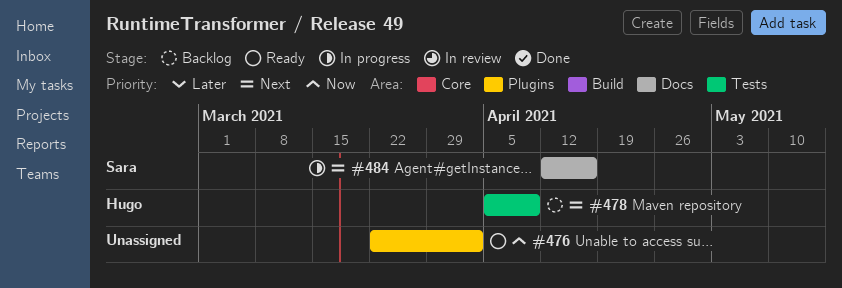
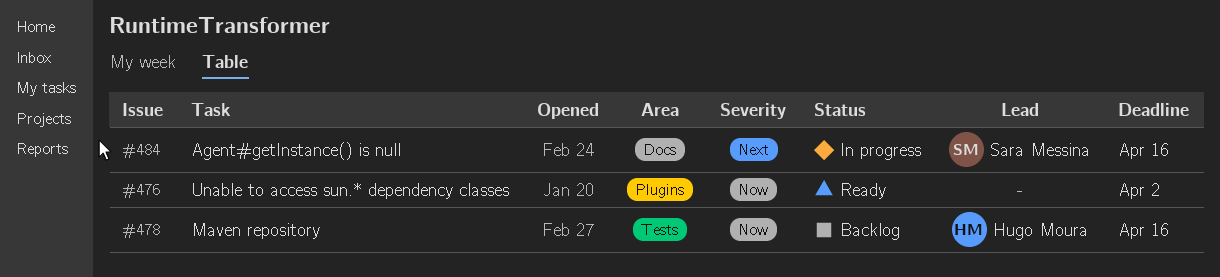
#478, priority: Next -> Now
#478, due: Apr 9 -> Apr 16

